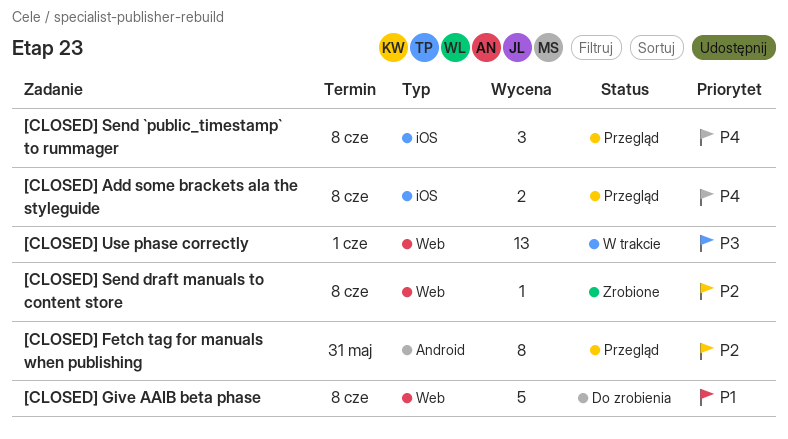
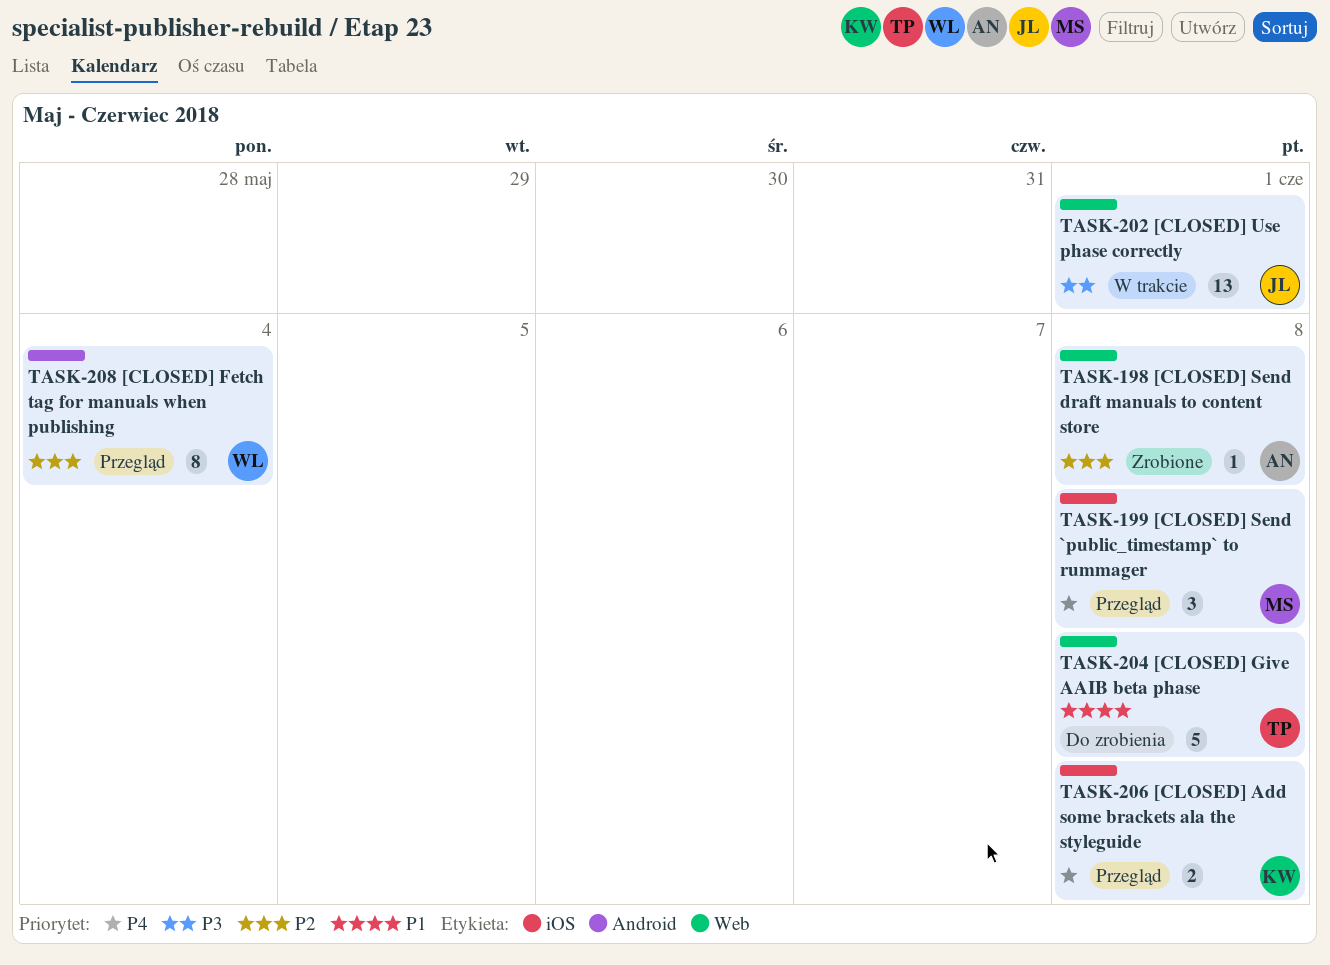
[CLOSED] Fetch tag for manuals when publishing, due: May 31 -> Jun 4

